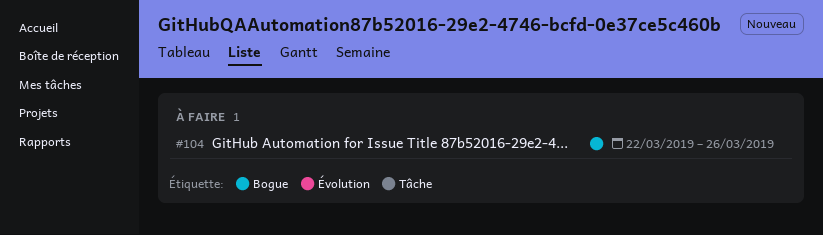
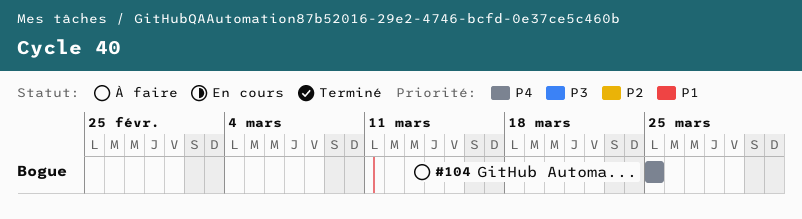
#104, start: Mar 22 -> Mar 25
#104, due: Mar 26 -> Mar 25

